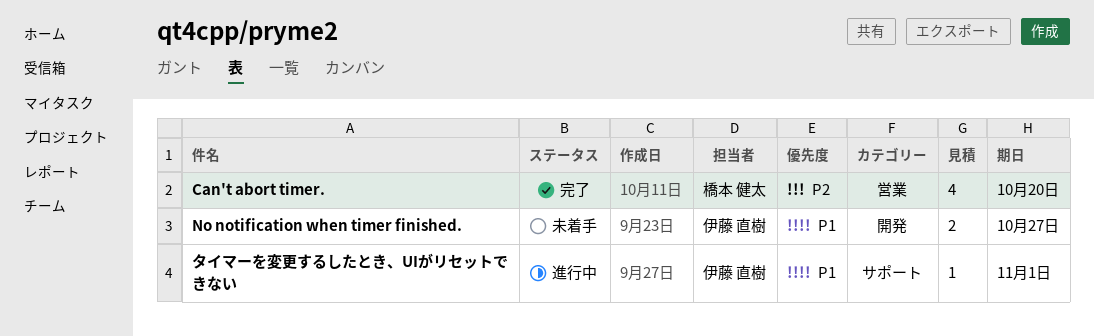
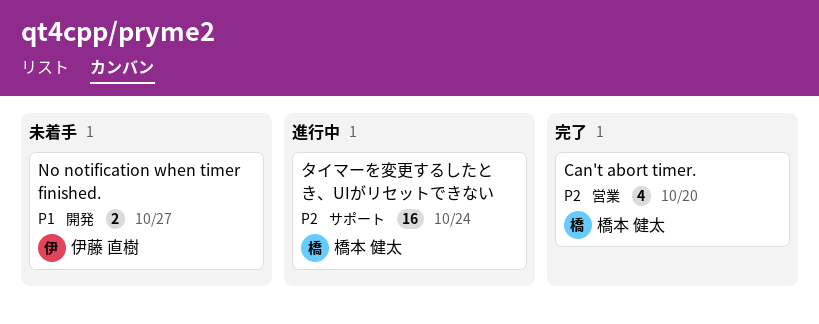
タイマーを変更するしたとき、UIがリセットできない, owner: 伊藤 直樹 -> 橋本 健太
タイマーを変更するしたとき、UIがリセットできない, priority: P1 -> P2
タイマーを変更するしたとき、UIがリセットできない, estimate: 1 -> 16
タイマーを変更するしたとき、UIがリセットできない, due: Nov 1 -> Oct 24

